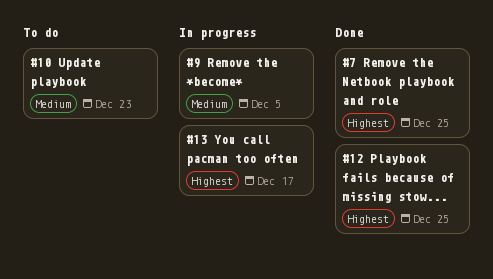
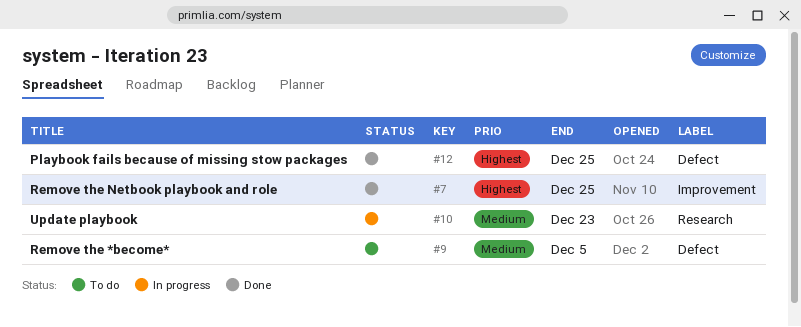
#9, status: In progress -> To do
#10, status: To do -> In progress
#13: present -> none

